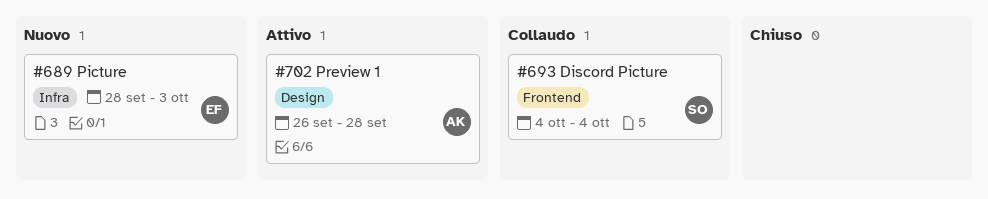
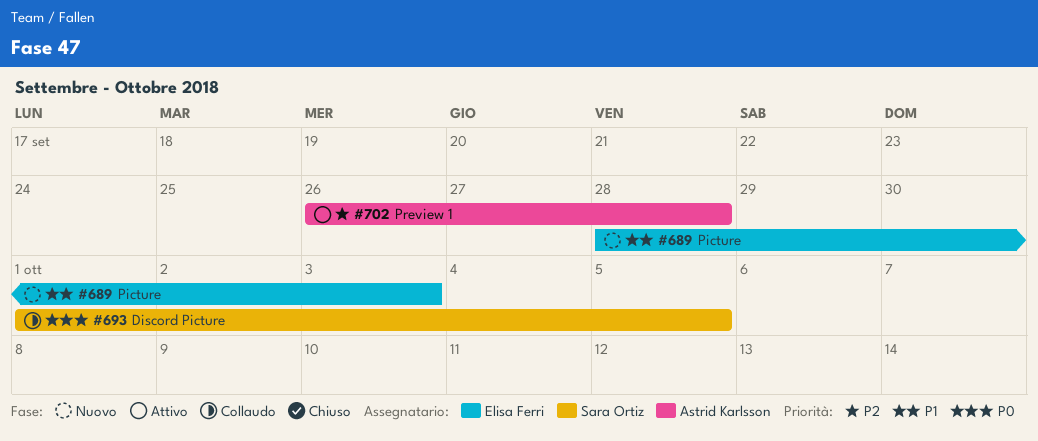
#693, start: Oct 4 -> Oct 1
#693, due: Oct 4 -> Oct 5

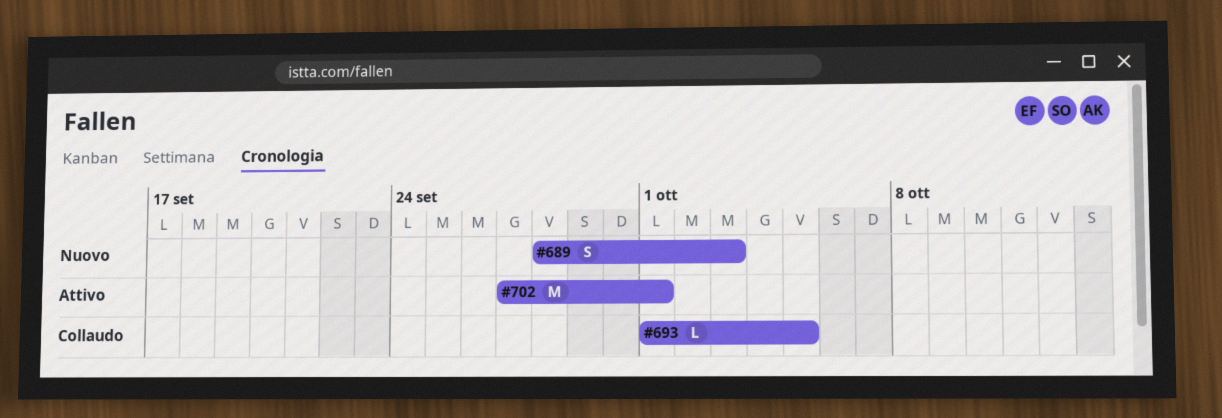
#702, start: Sep 26 -> Sep 27
#702, due: Sep 28 -> Oct 1

